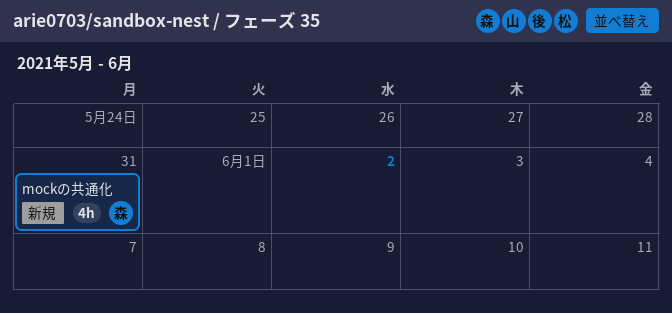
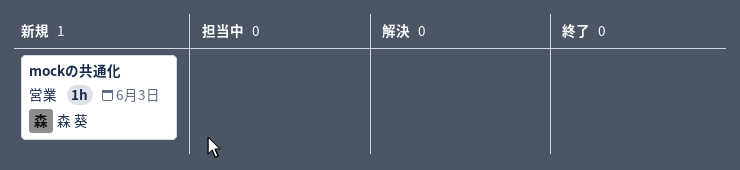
mockの共通化, estimate: 4h -> 1h
mockの共通化, due: May 31 -> Jun 3

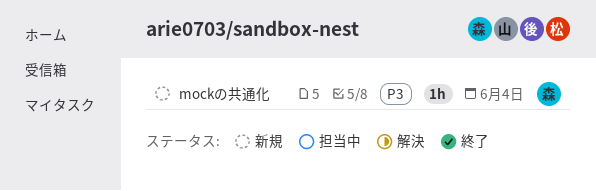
mockの共通化, due: Jun 3 -> Jun 4

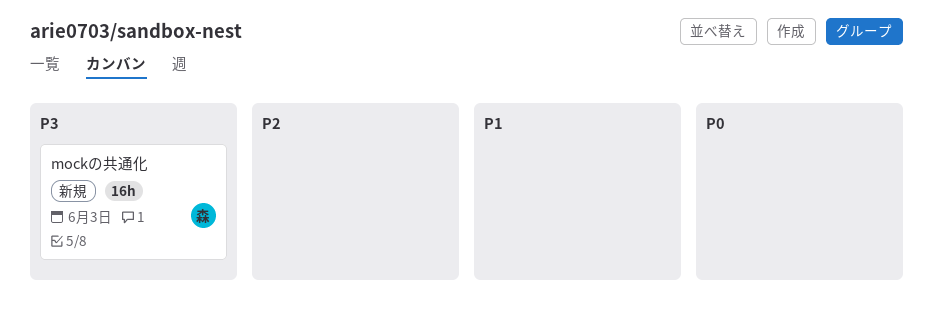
mockの共通化, estimate: 1h -> 16h
mockの共通化, due: Jun 4 -> Jun 3

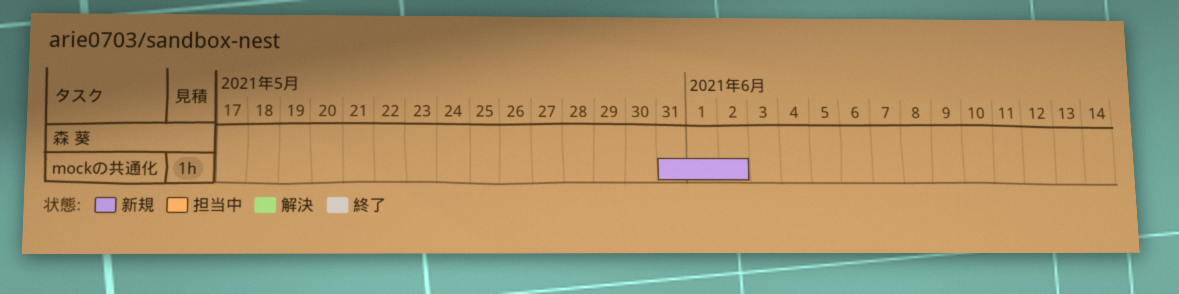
mockの共通化, estimate: 16h -> 1h
mockの共通化, due: Jun 3 -> Jun 2

